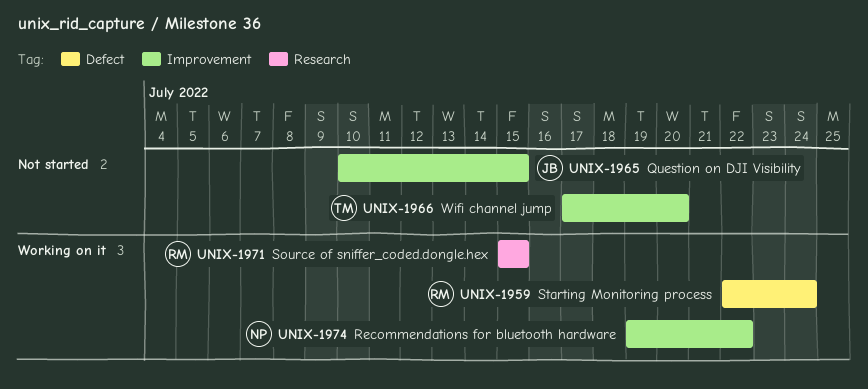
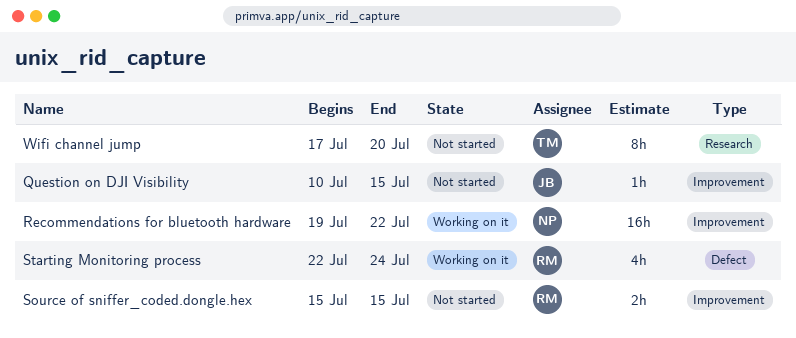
Source of sniffer_coded.dongle.hex, status: Working on it -> Not started
Source of sniffer_coded.dongle.hex, label: Research -> Improvement
Wifi channel jump, label: Improvement -> Research

